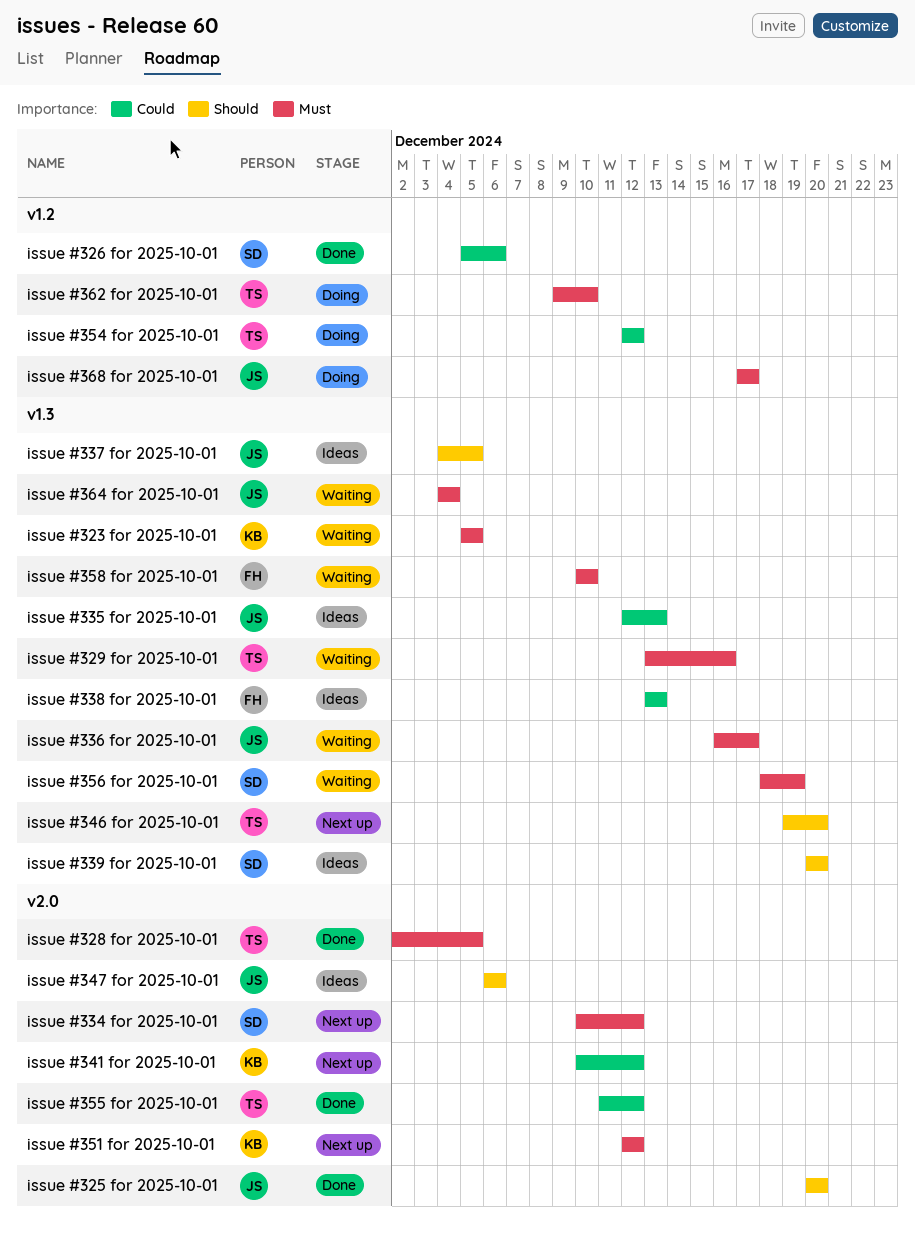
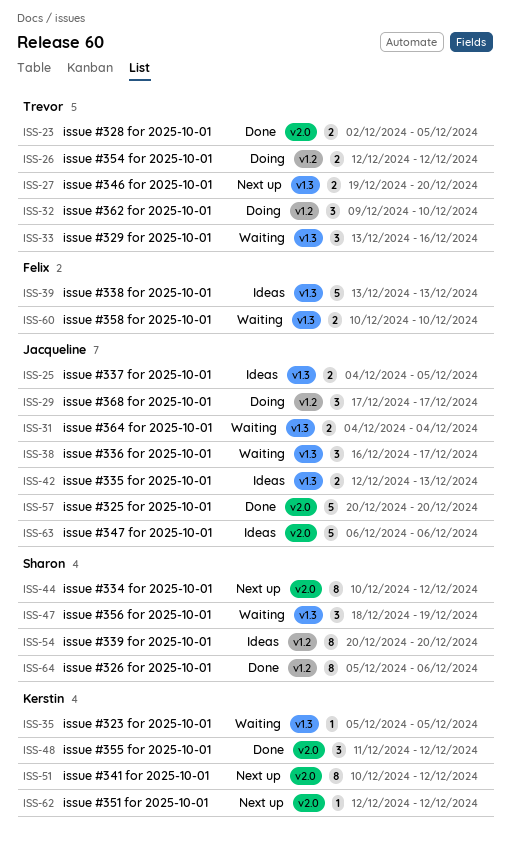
issue #339 for 2025-10-01, label: v1.3 -> v1.2
issue #355 for 2025-10-01, owner: Trevor -> Kerstin

